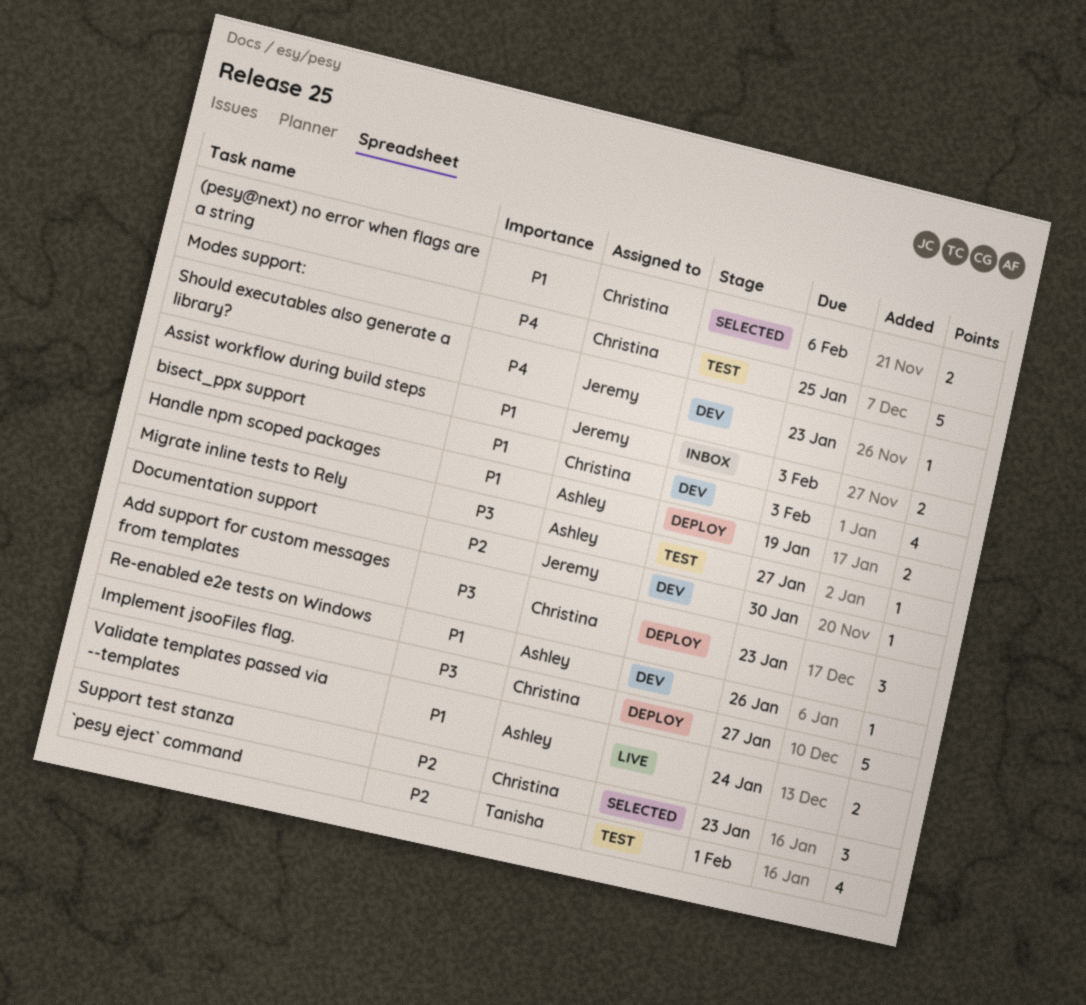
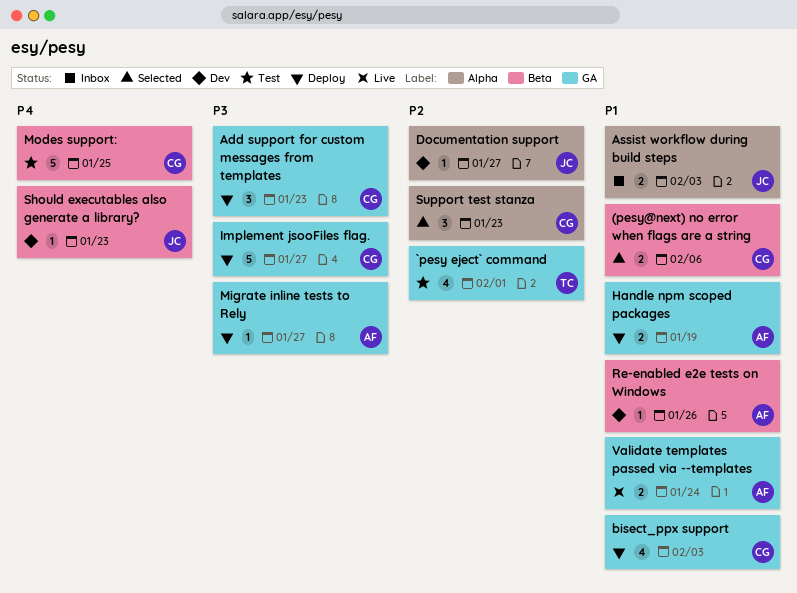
bisect_ppx support, status: Dev -> Deploy
Documentation support, due: Jan 30 -> Jan 27
Migrate inline tests to Rely, status: Test -> Deploy

